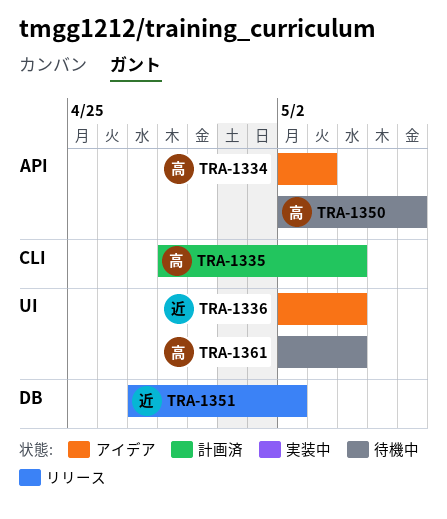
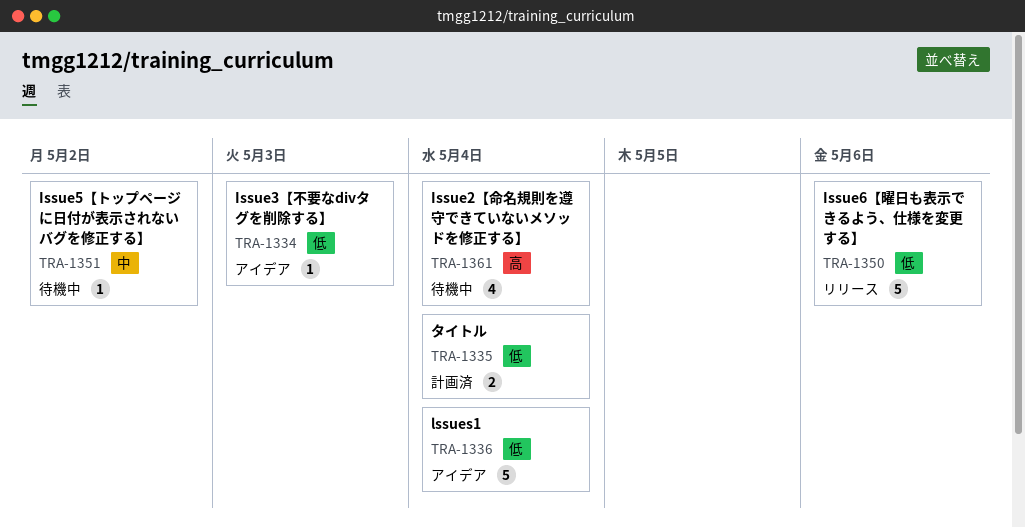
TRA-1350, status: 待機中 -> リリース
TRA-1351, status: リリース -> 待機中

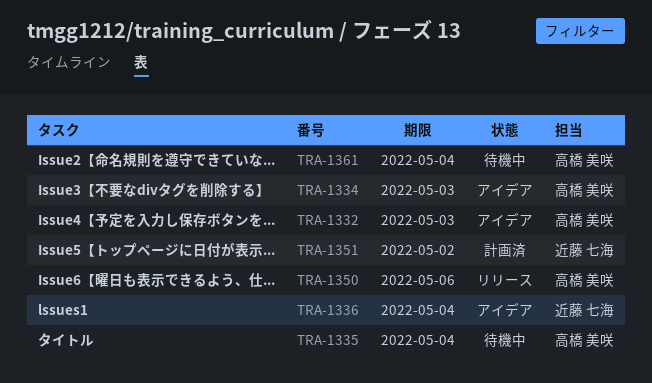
TRA-1332: none -> present
TRA-1335, status: 計画済 -> 待機中
TRA-1351, status: 待機中 -> 計画済

